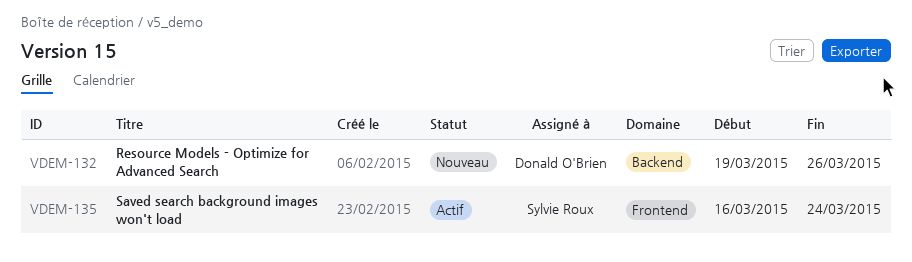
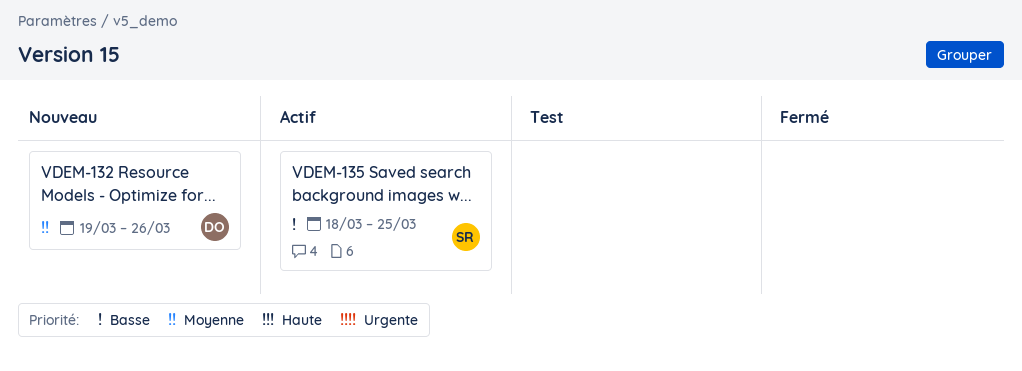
VDEM-135, start: Mar 16 -> Mar 18
VDEM-135, due: Mar 24 -> Mar 25

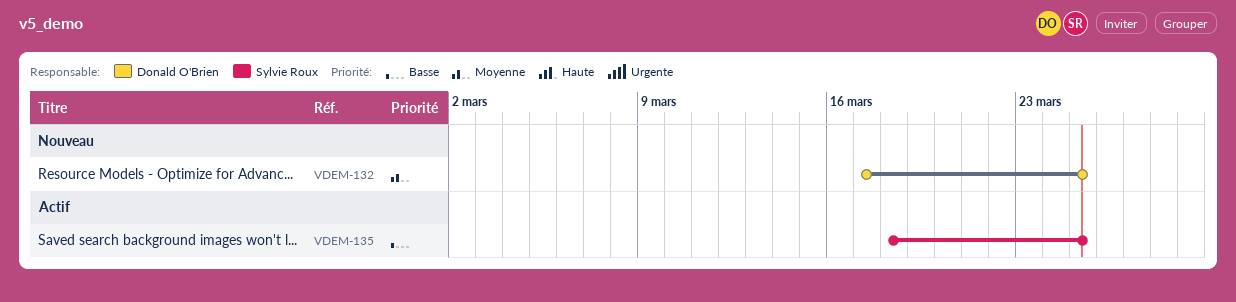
VDEM-132, start: Mar 19 -> Mar 17
VDEM-132, due: Mar 26 -> Mar 25

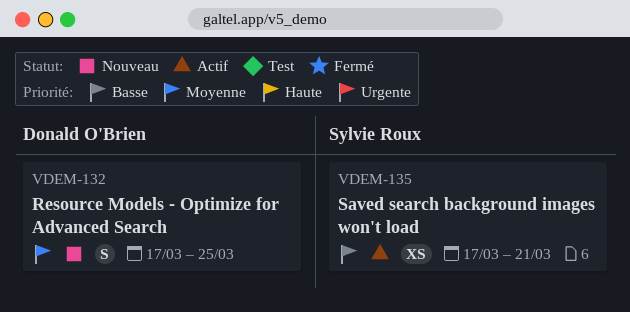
VDEM-135, start: Mar 18 -> Mar 17
VDEM-135, due: Mar 25 -> Mar 21

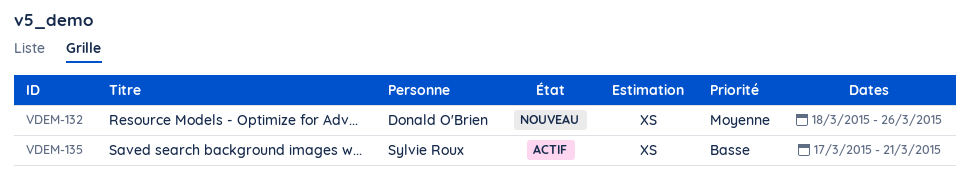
VDEM-132, estimate: S -> XS
VDEM-132, start: Mar 17 -> Mar 18
VDEM-132, due: Mar 25 -> Mar 26

